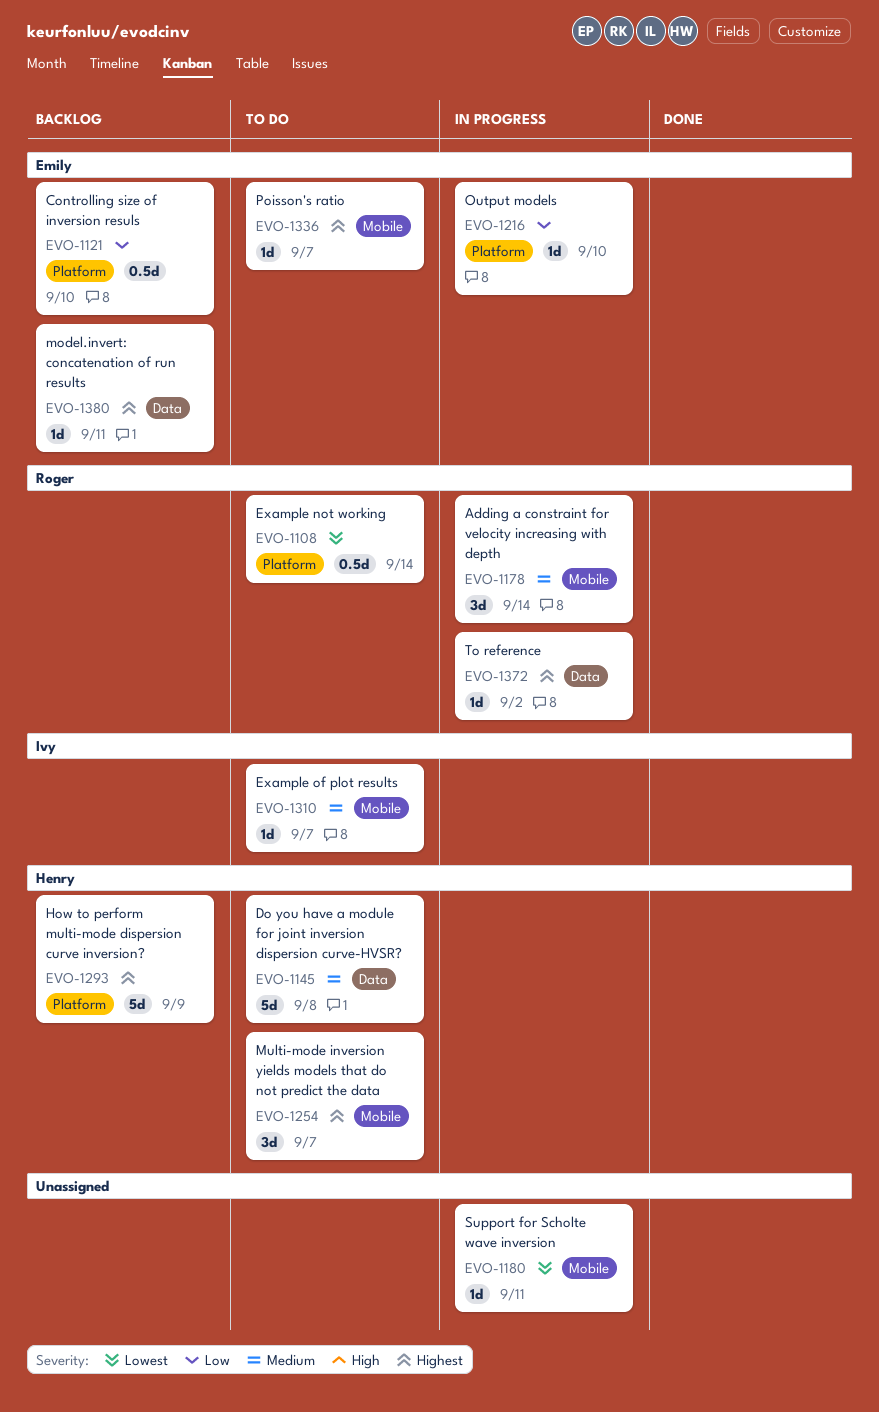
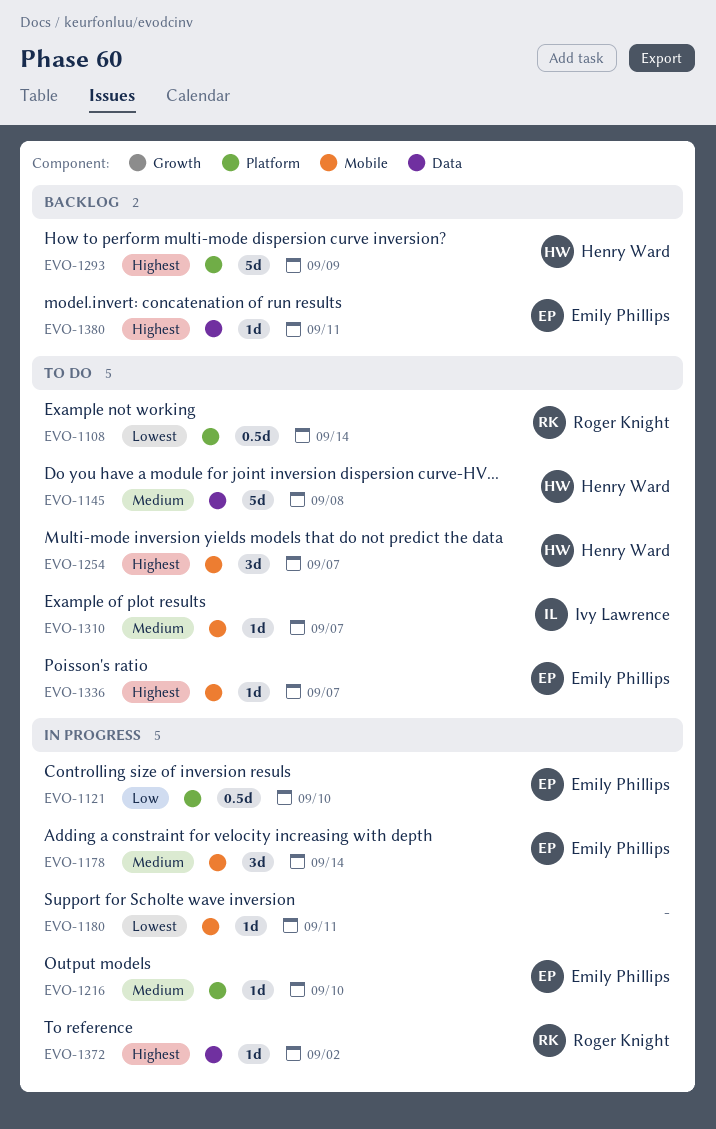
EVO-1121, status: Backlog -> In progress
EVO-1178, owner: Roger Knight -> Emily Phillips
EVO-1216, priority: Low -> Medium

